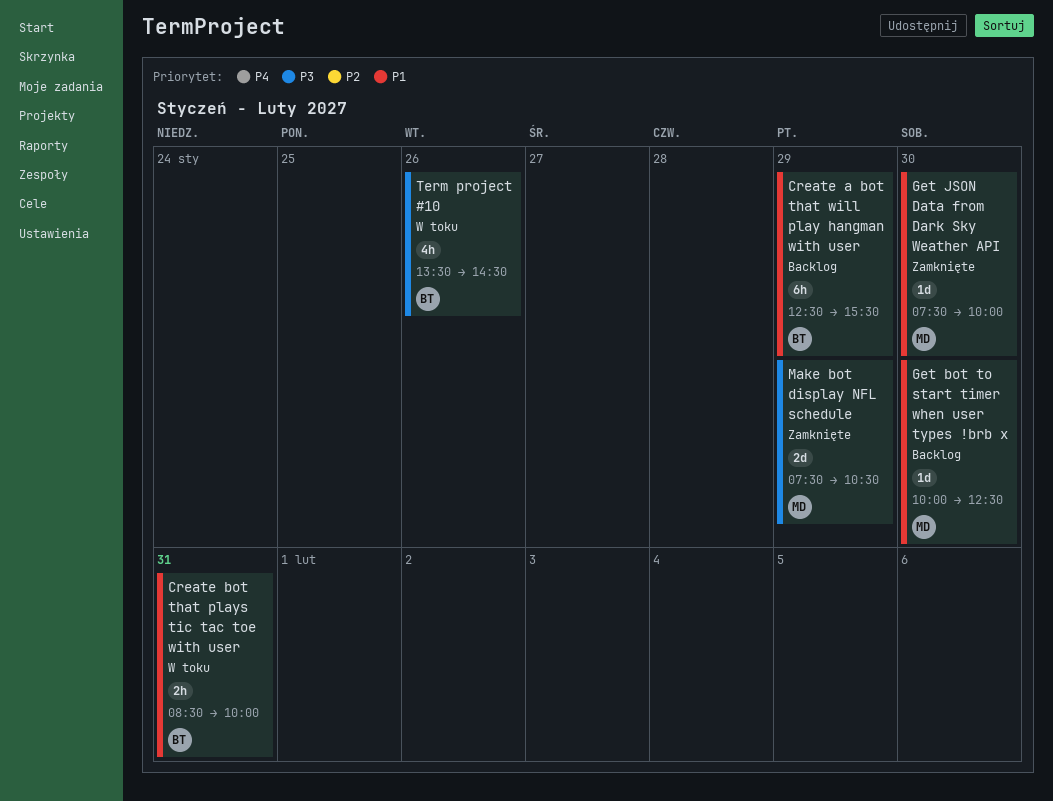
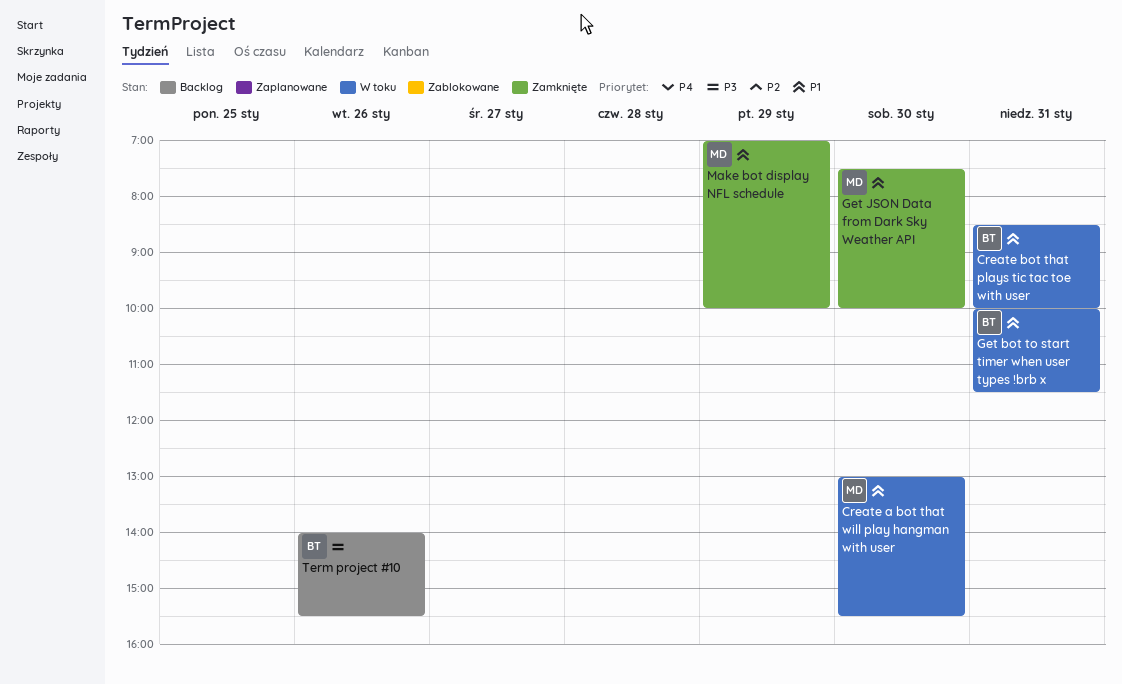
Create a bot that will play hangman with user, status: Backlog -> W toku
Create a bot that will play hangman with user, owner: BT -> MD
Create a bot that will play hangman with user, day: Jan 29 -> Jan 30
Create a bot that will play hangman with user, begins: 12:30 -> 13:00
Get bot to start timer when user types !brb x, status: Backlog -> W toku
Get bot to start timer when user types !brb x, owner: MD -> BT
Get bot to start timer when user types !brb x, day: Jan 30 -> Jan 31
Get bot to start timer when user types !brb x, ends: 12:30 -> 11:30
Make bot display NFL schedule, priority: P3 -> P1
Make bot display NFL schedule, begins: 07:30 -> 07:00
Make bot display NFL schedule, ends: 10:30 -> 10:00
Term project #10, status: W toku -> Backlog
Term project #10, begins: 13:30 -> 14:00
Term project #10, ends: 14:30 -> 15:30

